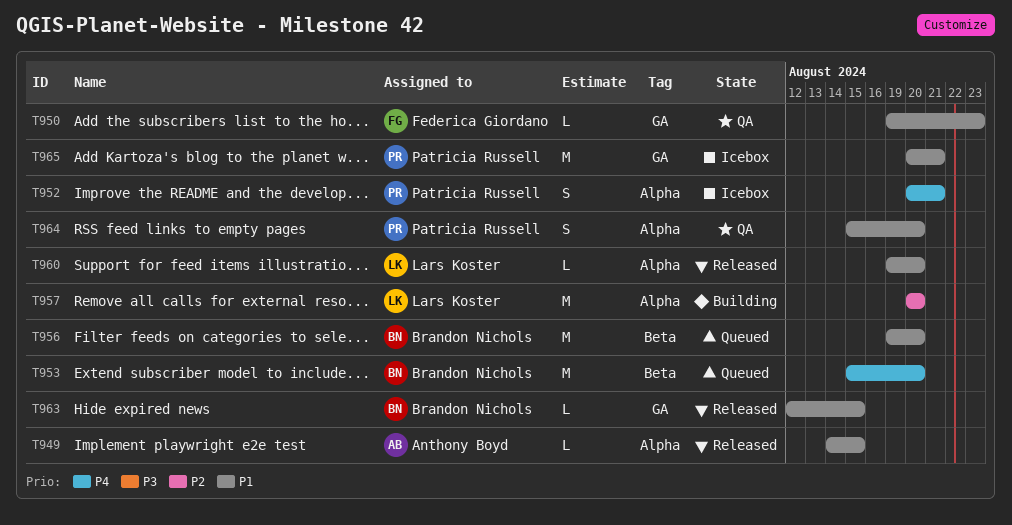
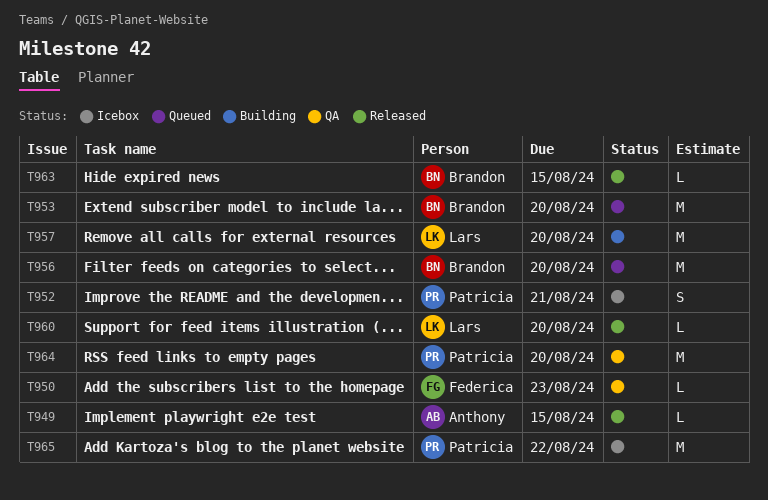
T964, estimate: S -> M
T965, due: Aug 21 -> Aug 22

